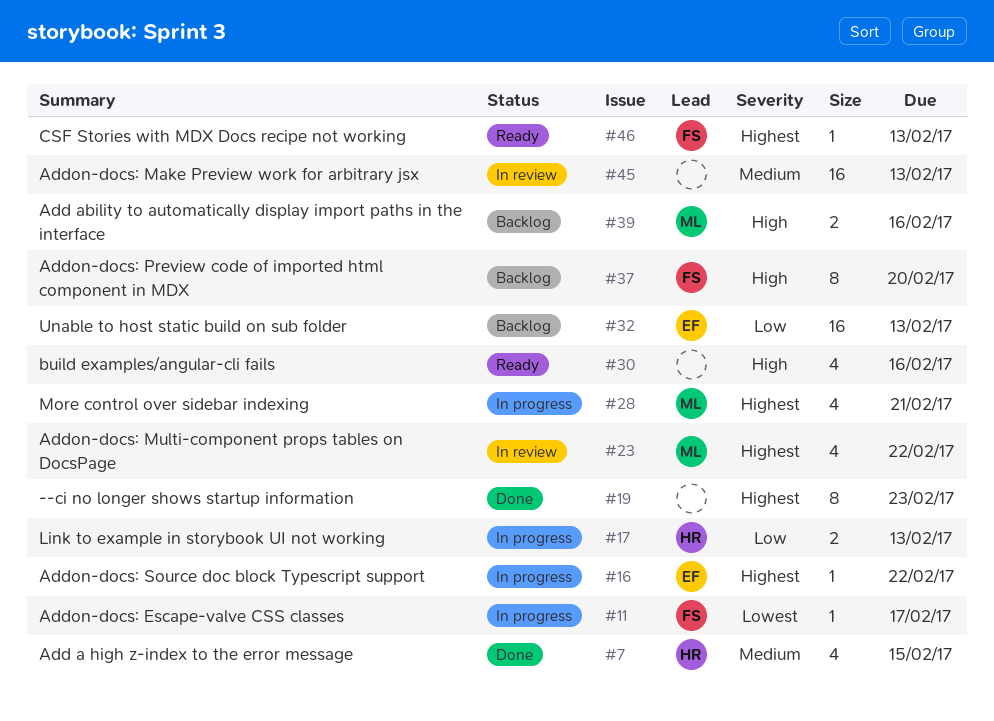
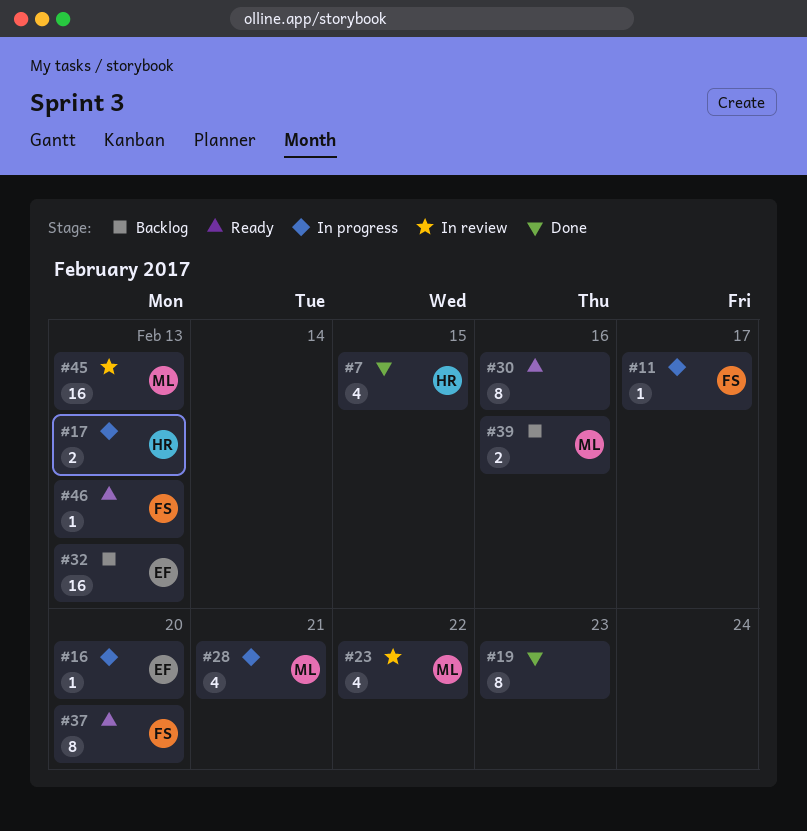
#16, due: Feb 22 -> Feb 20
#30, estimate: 4 -> 8
#37, status: Backlog -> Ready
#45, owner: none -> ML

